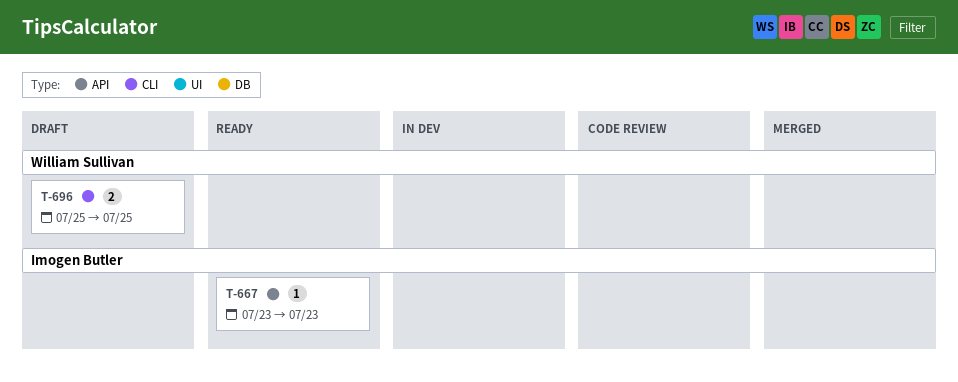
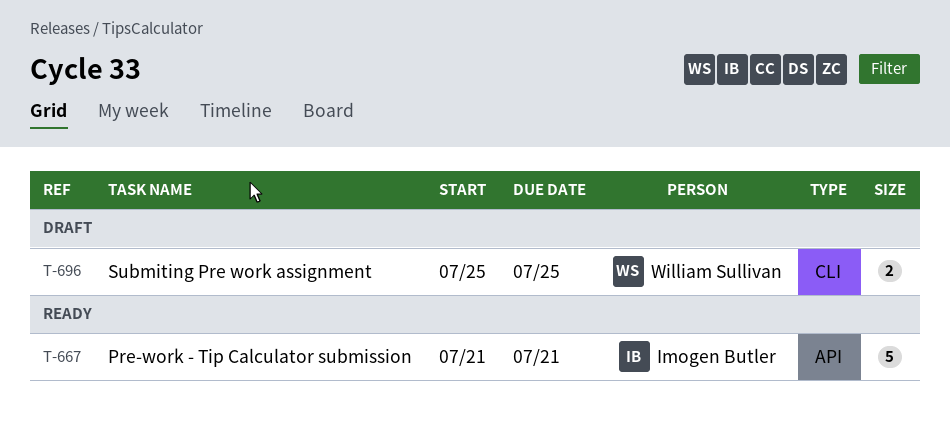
T-667, estimate: 1 -> 5
T-667, start: Jul 23 -> Jul 21
T-667, due: Jul 23 -> Jul 21

